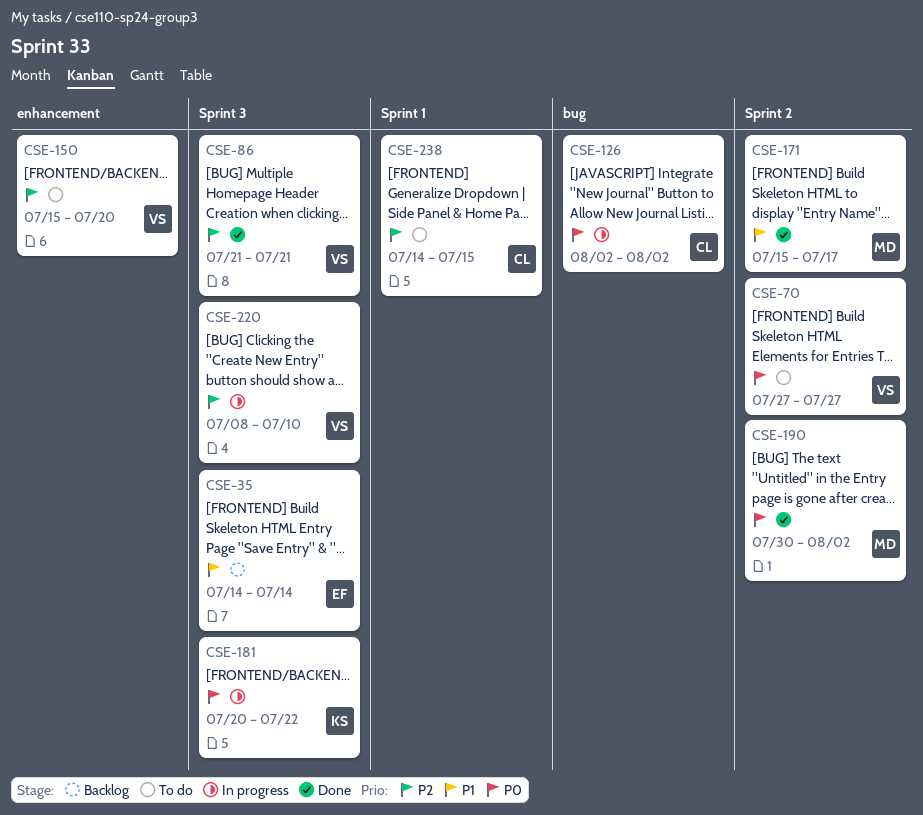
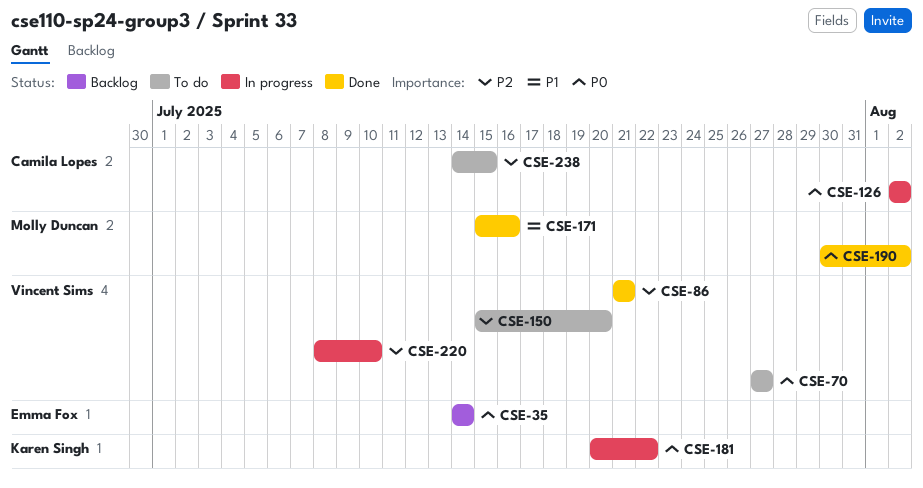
CSE-35, priority: P1 -> P0
CSE-171, due: Jul 17 -> Jul 16

